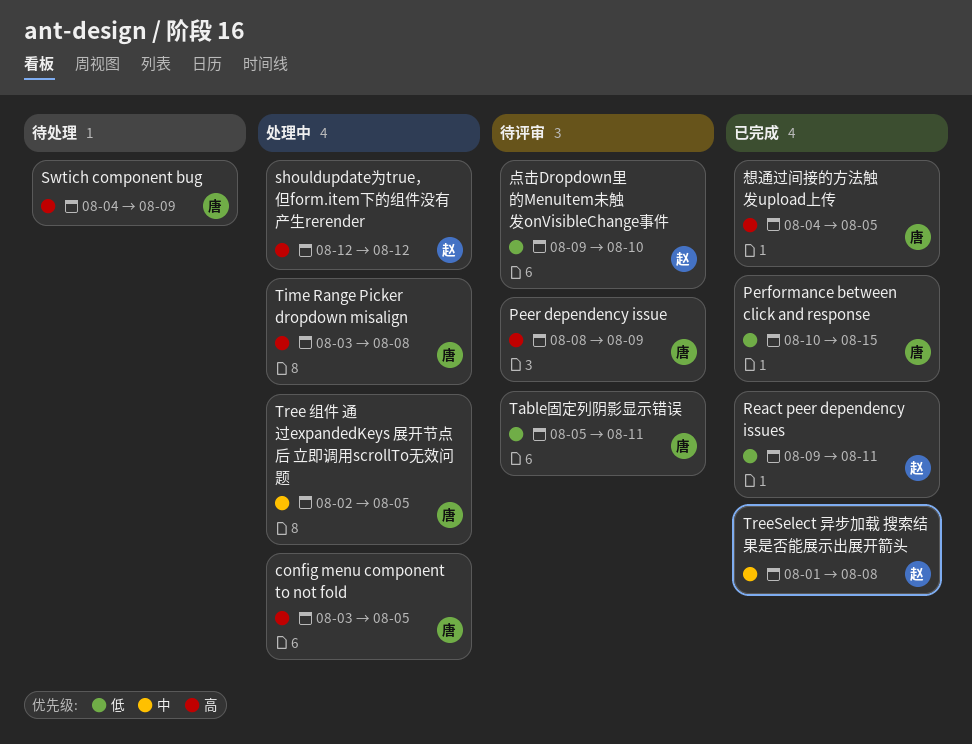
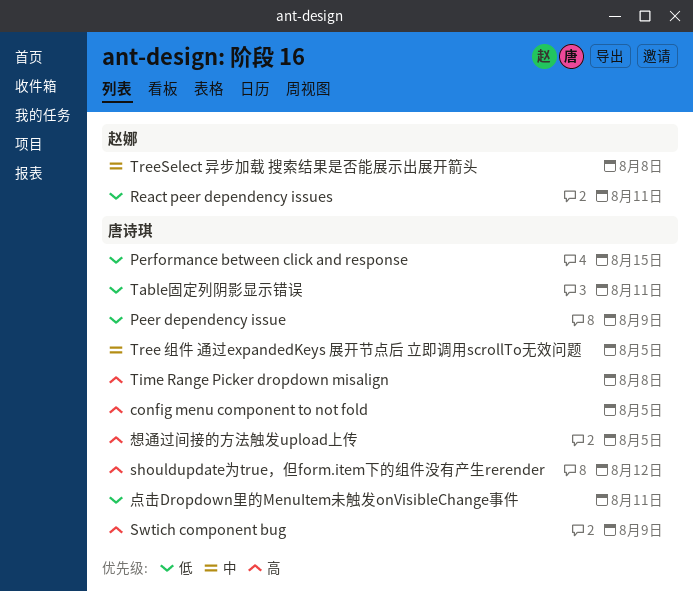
Peer dependency issue, priority: 高 -> 低
shouldupdate为true，但form.item下的组件没有产生rerender, owner: 赵娜 -> 唐诗琪
点击Dropdown里的MenuItem未触发onVisibleChange事件, owner: 赵娜 -> 唐诗琪
点击Dropdown里的MenuItem未触发onVisibleChange事件, due: Aug 10 -> Aug 11

